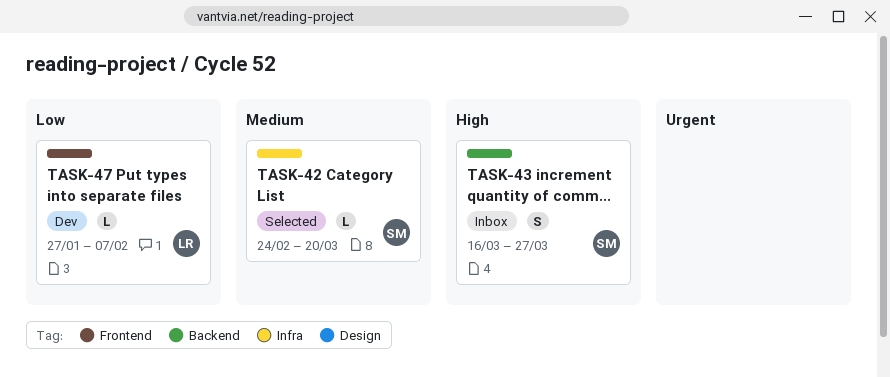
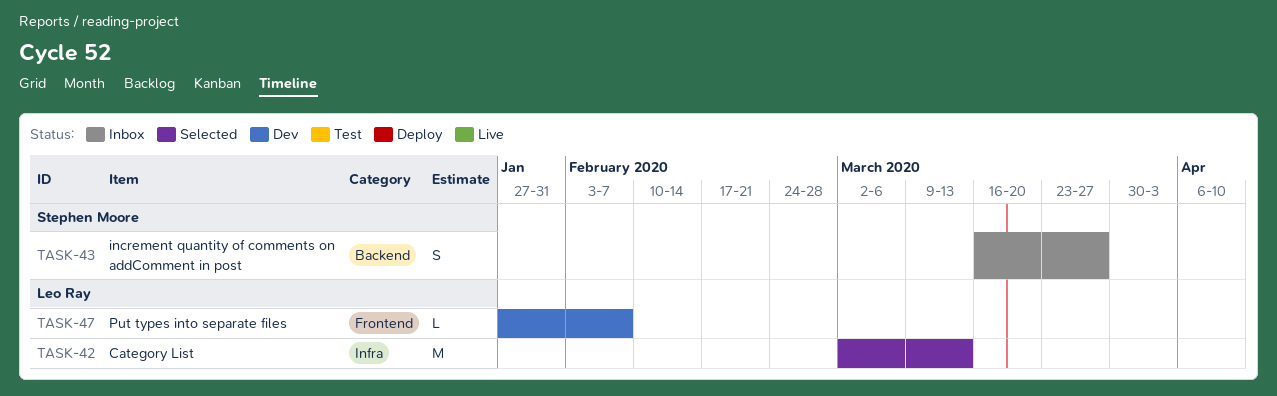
TASK-42, owner: Stephen Moore -> Leo Ray
TASK-42, estimate: L -> M
TASK-42, start: Feb 24 -> Mar 2
TASK-42, due: Mar 20 -> Mar 13

